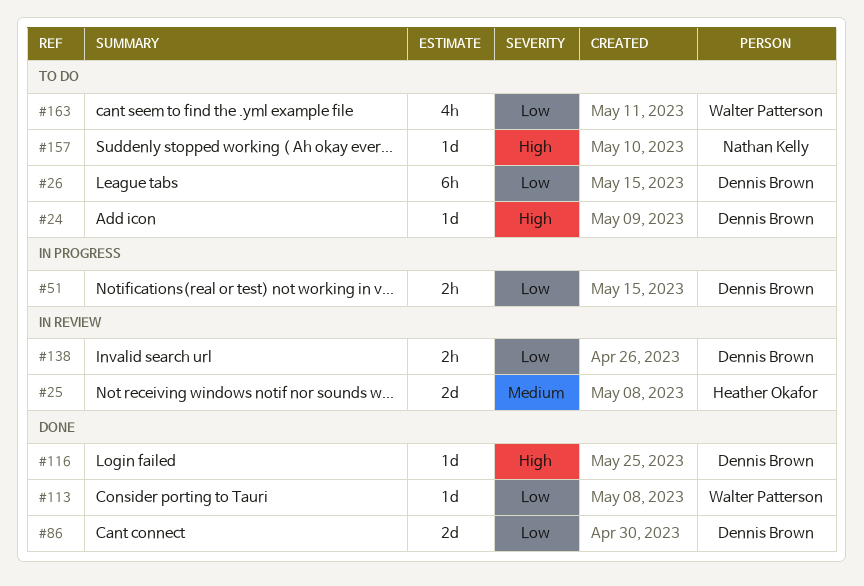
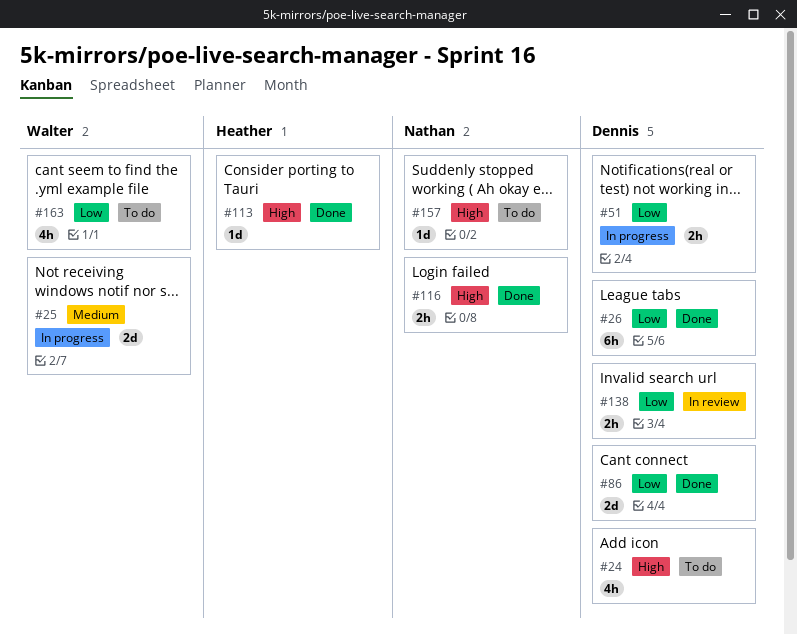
#24, estimate: 1d -> 4h
#25, status: In review -> In progress
#25, owner: Heather Okafor -> Walter Patterson
#26, status: To do -> Done
#113, owner: Walter Patterson -> Heather Okafor
#113, priority: Low -> High
#116, owner: Dennis Brown -> Nathan Kelly
#116, estimate: 1d -> 2h

